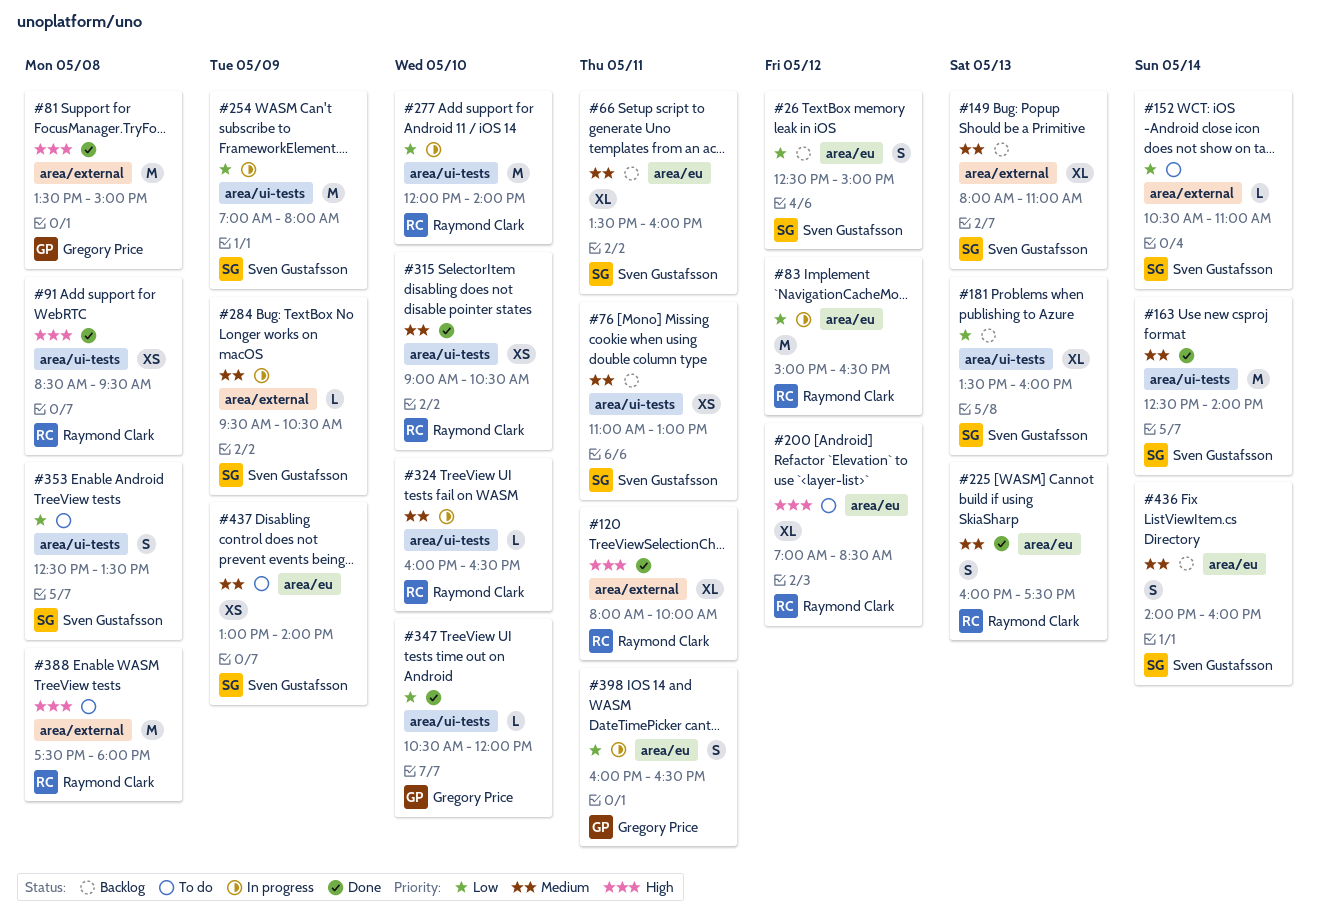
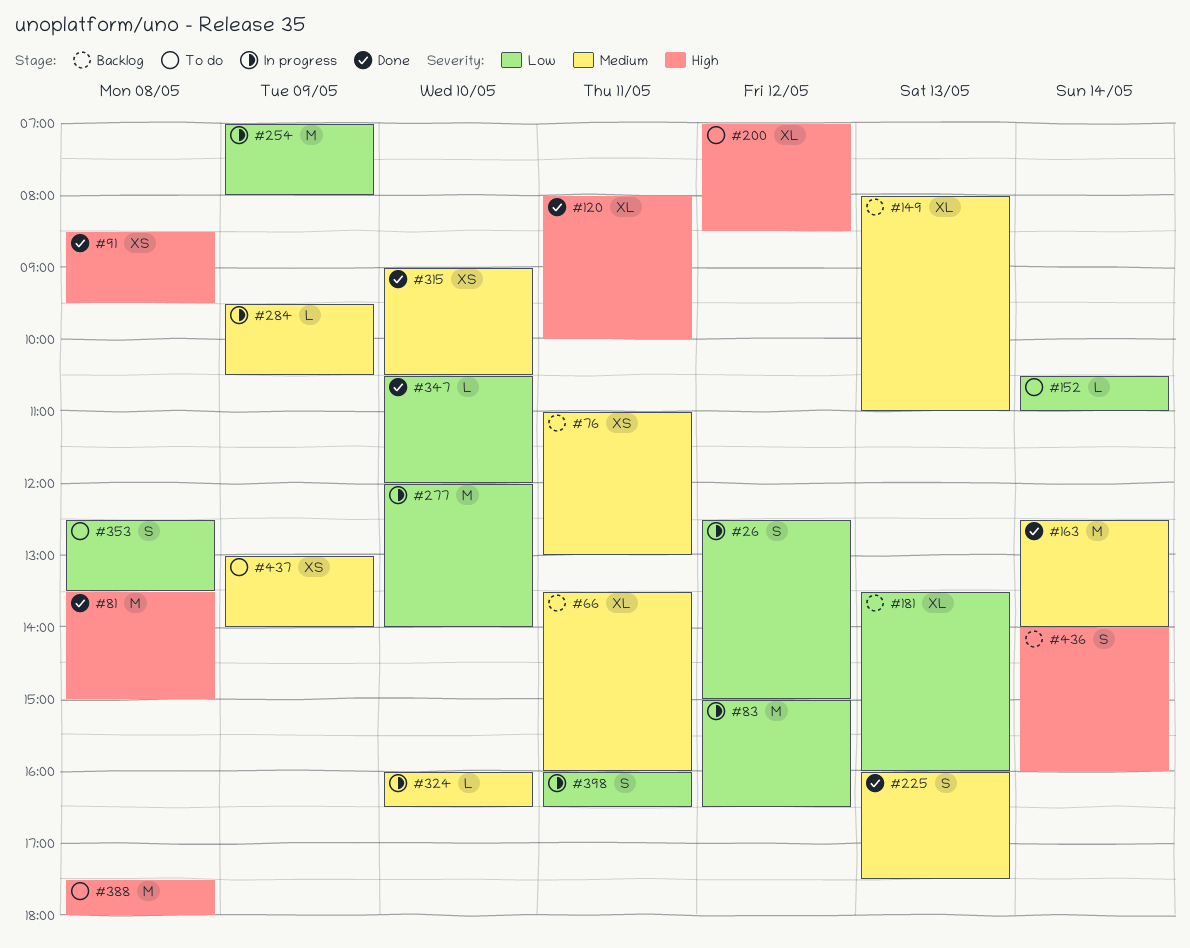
#26, status: Backlog -> In progress
#436, priority: Medium -> High

